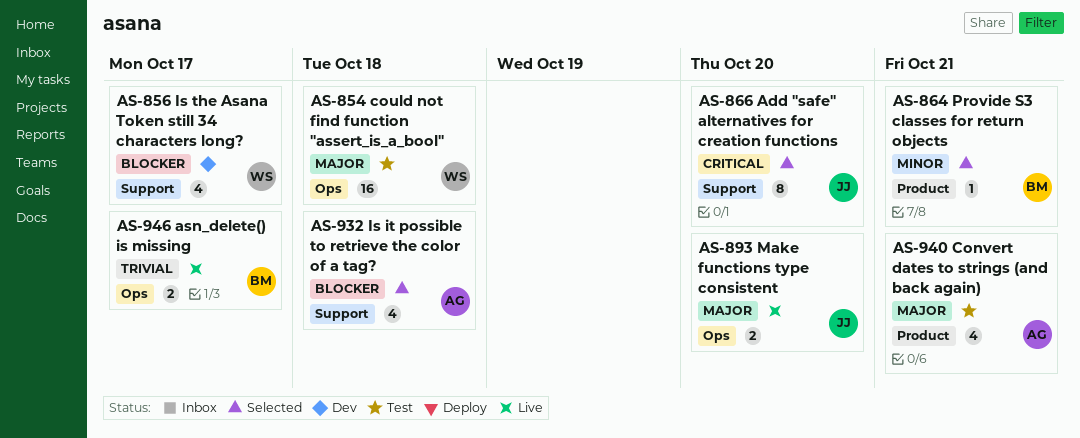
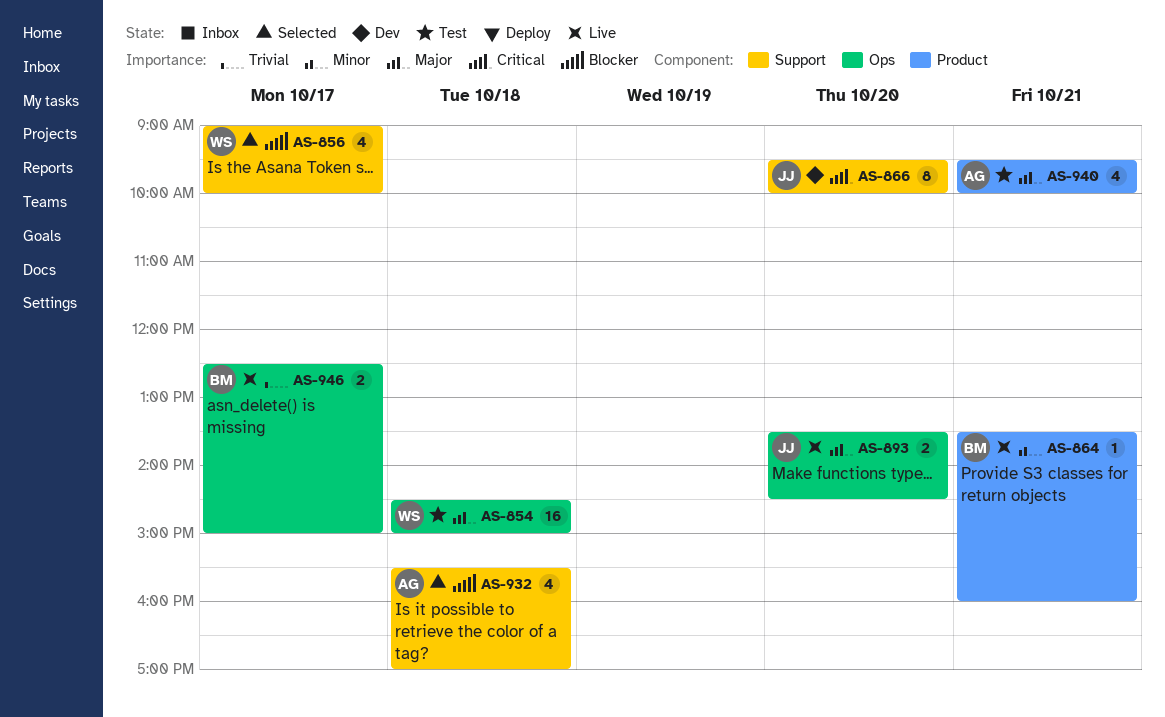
AS-856, status: Dev -> Selected
AS-864, status: Selected -> Live
AS-866, status: Selected -> Dev

